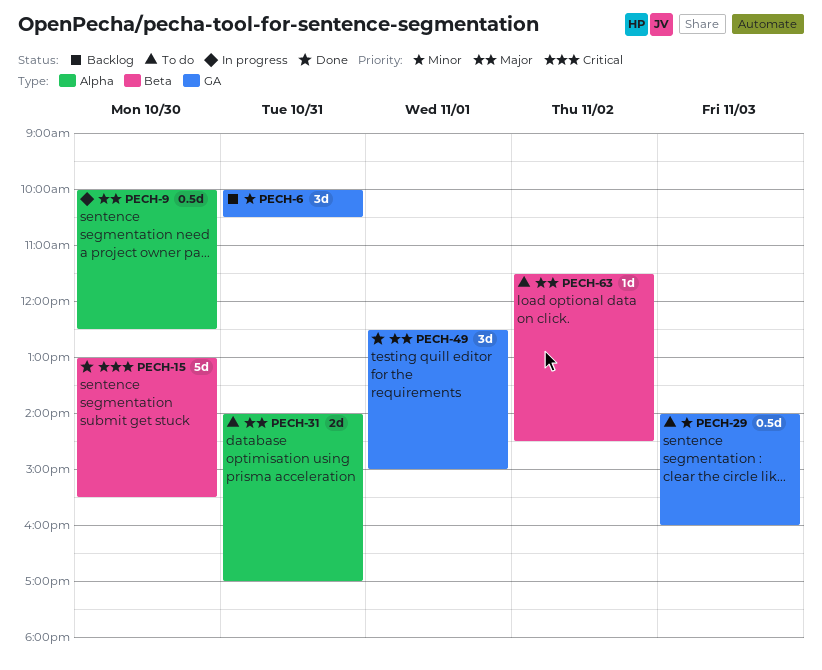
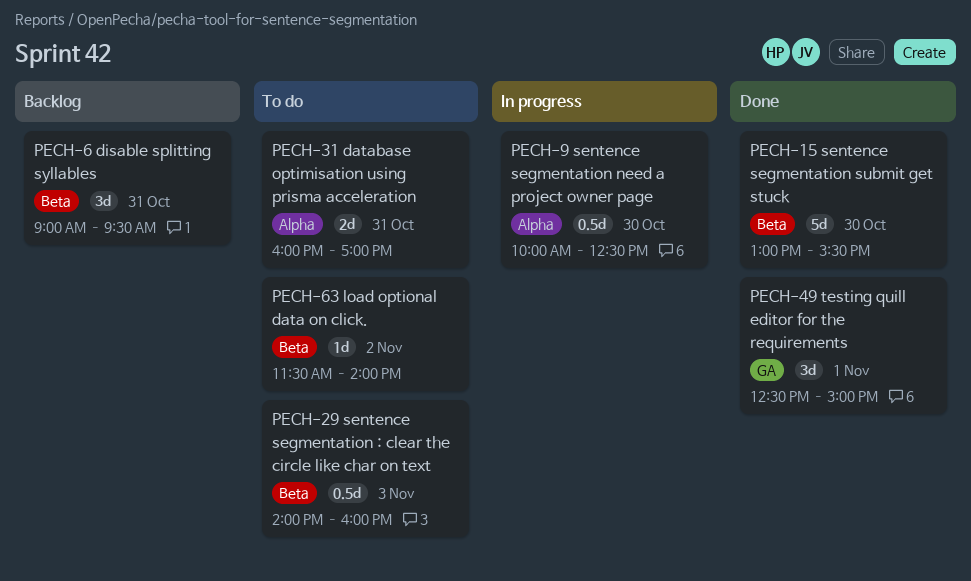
PECH-6, label: GA -> Beta
PECH-6, begins: 10:00 -> 09:00
PECH-6, ends: 10:30 -> 09:30
PECH-29, label: GA -> Beta
PECH-31, begins: 14:00 -> 16:00
PECH-63, ends: 14:30 -> 14:00

